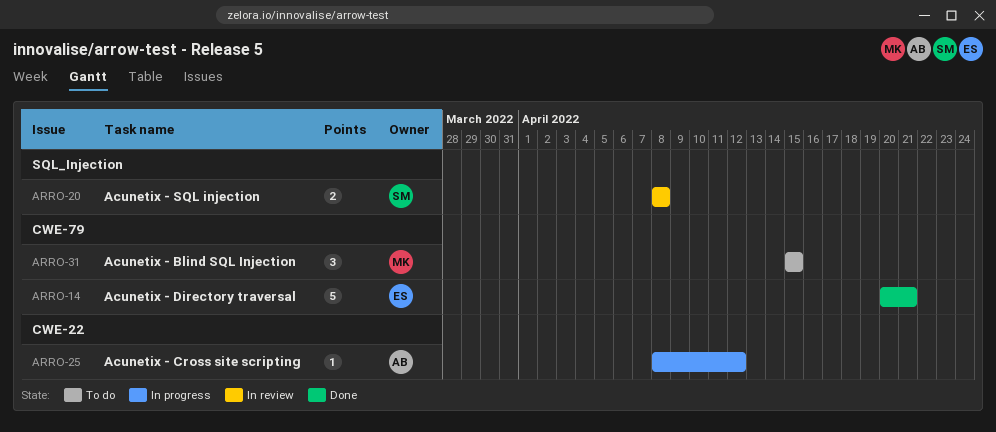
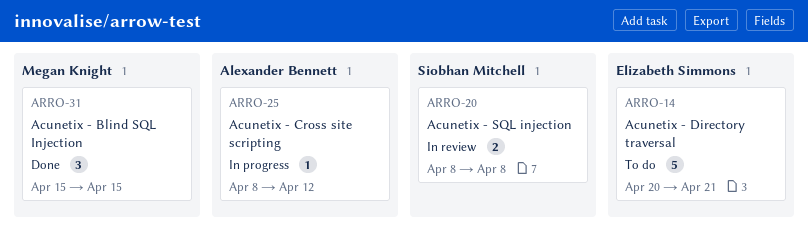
ARRO-14, status: Done -> To do
ARRO-31, status: To do -> Done

